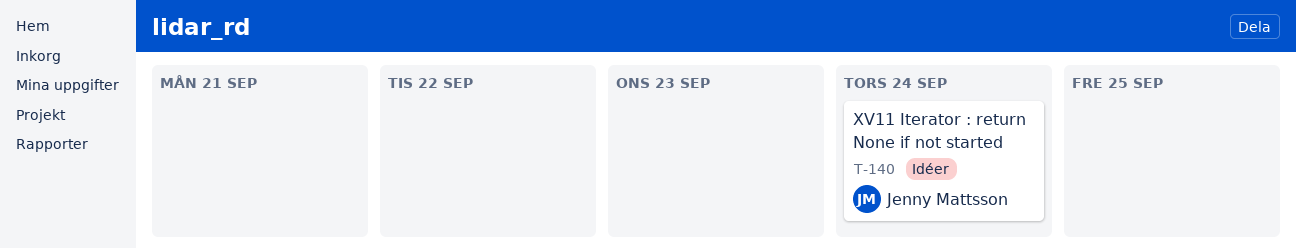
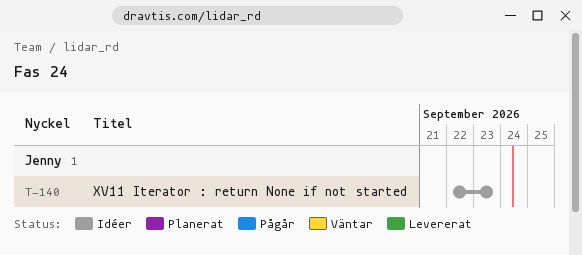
T-140, due: Sep 24 -> Sep 23

